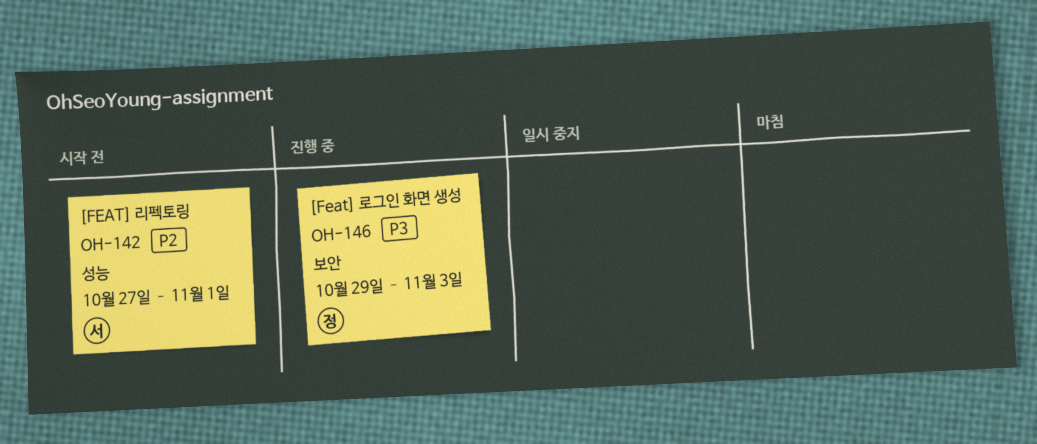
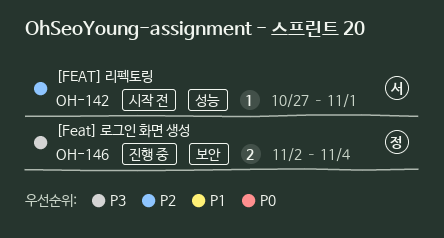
OH-146, start: Oct 29 -> Nov 2
OH-146, due: Nov 3 -> Nov 4

